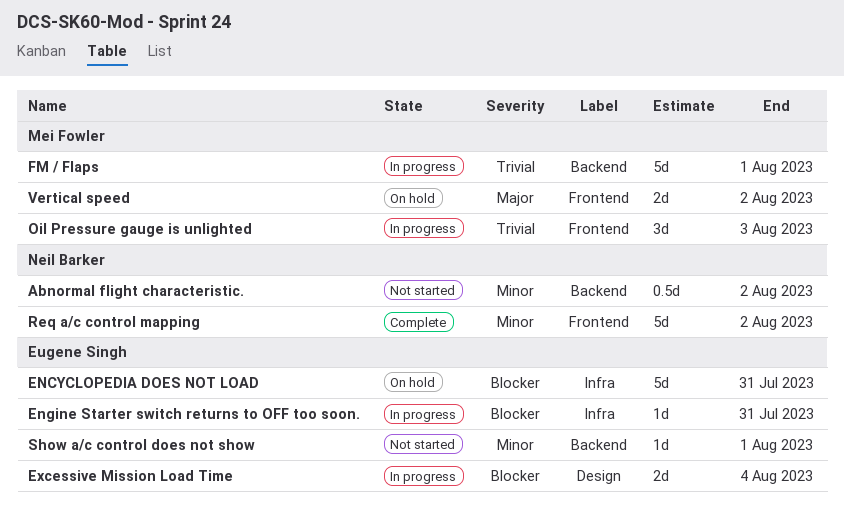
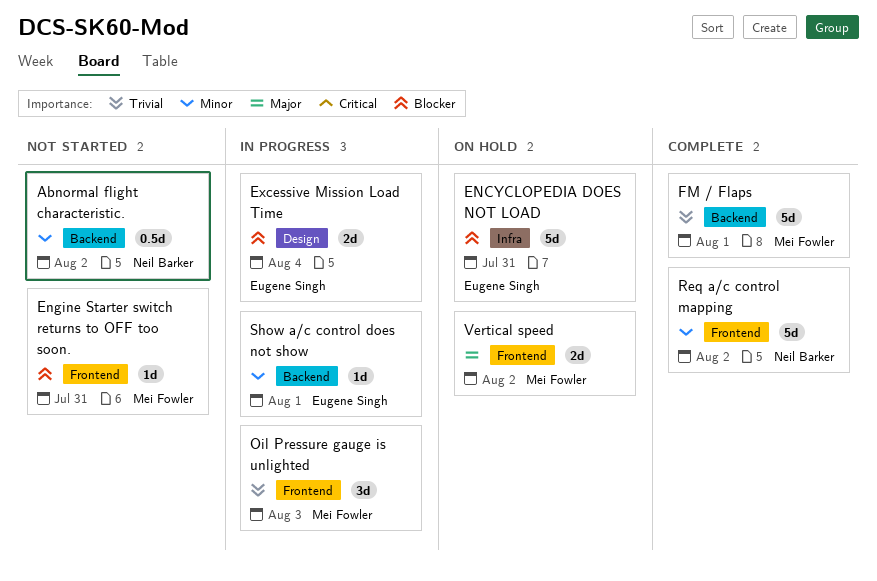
Engine Starter switch returns to OFF too soon., status: In progress -> Not started
Engine Starter switch returns to OFF too soon., owner: Eugene Singh -> Mei Fowler
Engine Starter switch returns to OFF too soon., label: Infra -> Frontend
FM / Flaps, status: In progress -> Complete
Show a/c control does not show, status: Not started -> In progress

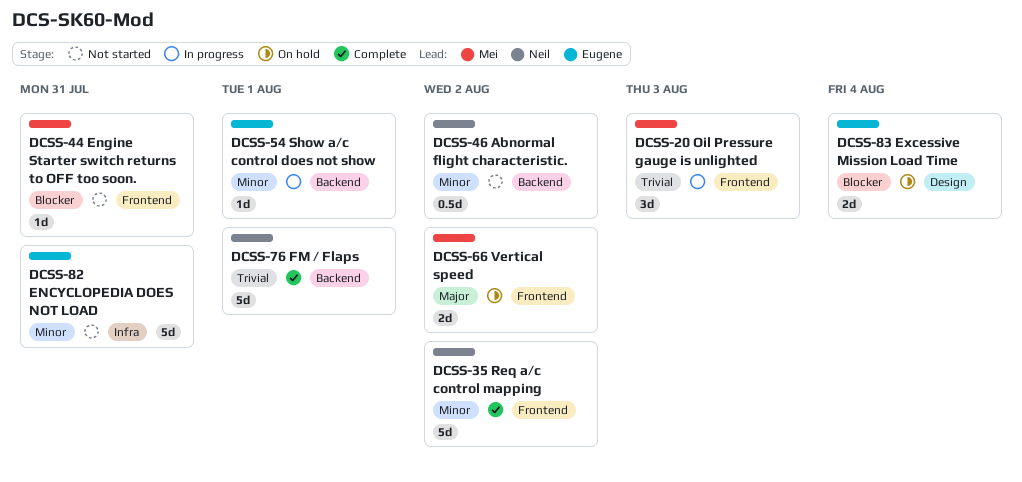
ENCYCLOPEDIA DOES NOT LOAD, status: On hold -> Not started
ENCYCLOPEDIA DOES NOT LOAD, priority: Blocker -> Minor
Excessive Mission Load Time, status: In progress -> On hold
FM / Flaps, owner: Mei Fowler -> Neil Barker

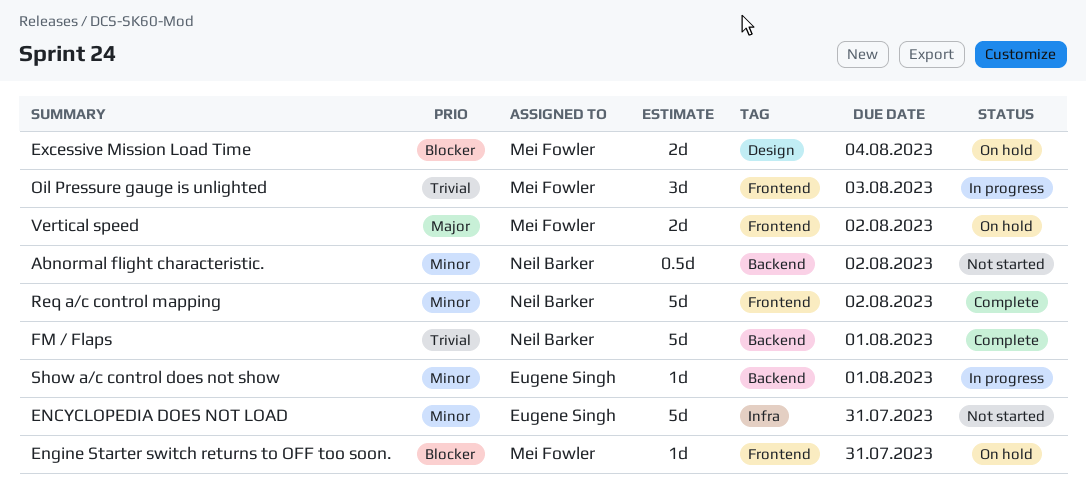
Engine Starter switch returns to OFF too soon., status: Not started -> On hold
Excessive Mission Load Time, owner: Eugene Singh -> Mei Fowler

